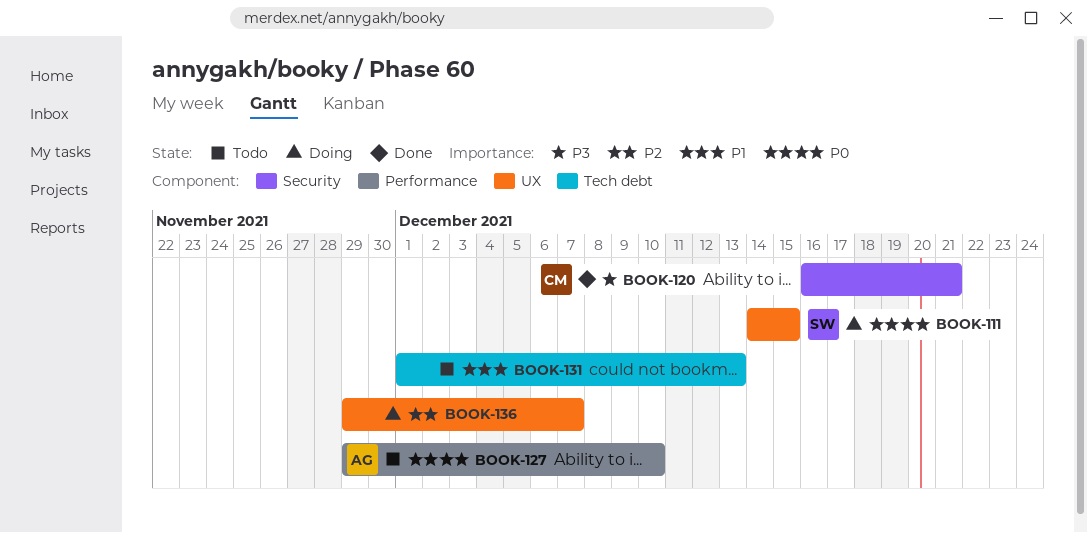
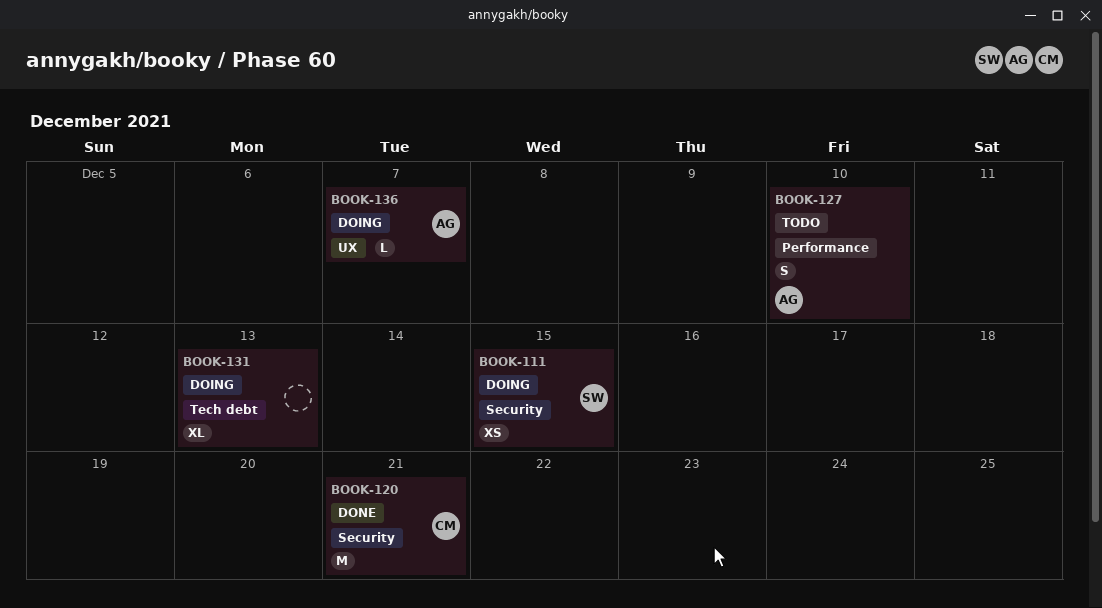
BOOK-111, label: UX -> Security
BOOK-131, status: Todo -> Doing
BOOK-136, owner: none -> AG

